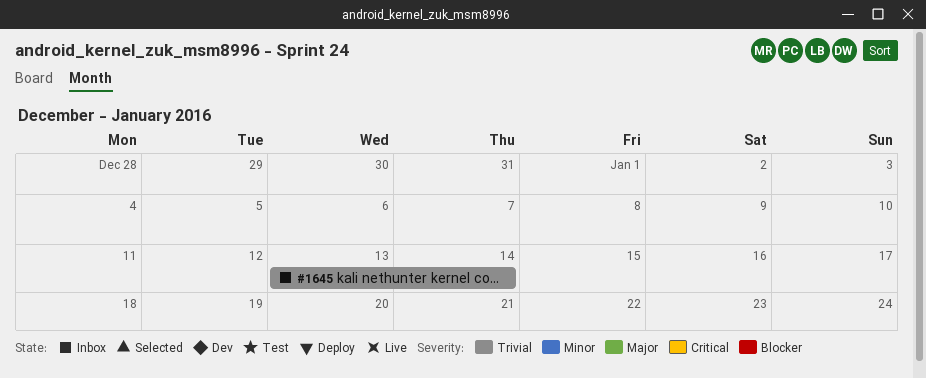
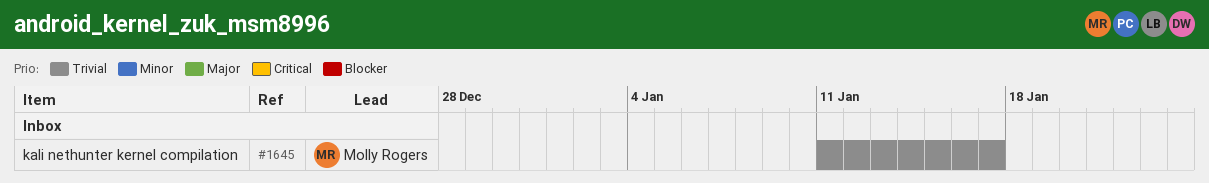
#1645, start: Jan 13 -> Jan 11
#1645, due: Jan 14 -> Jan 17

